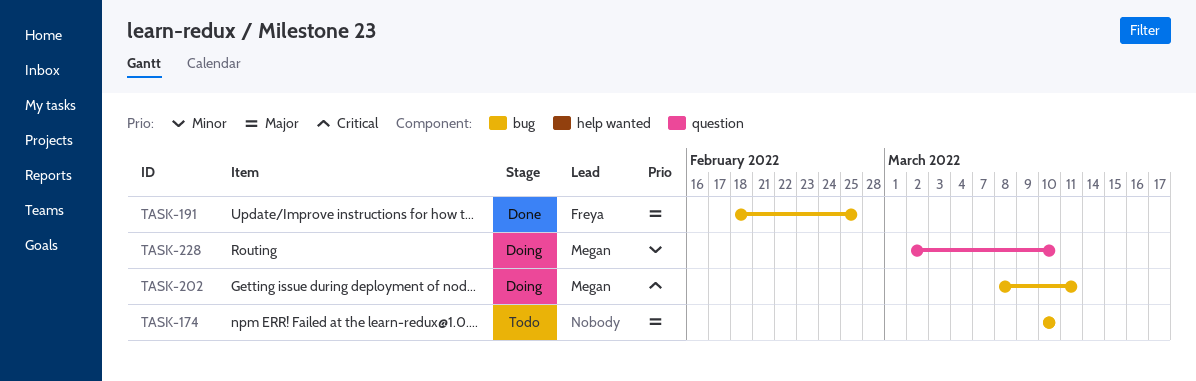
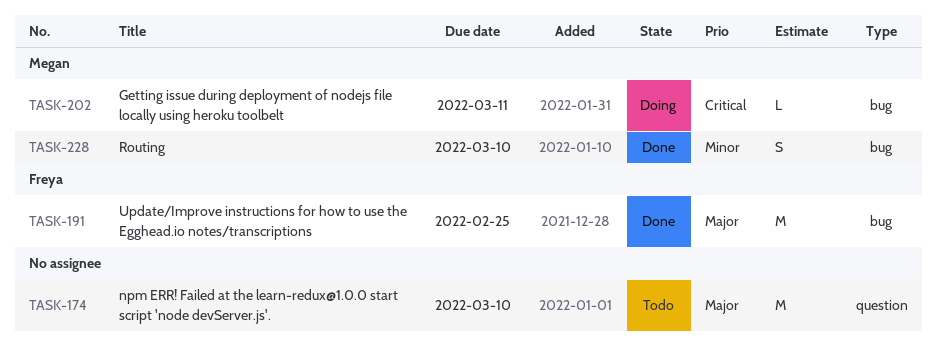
TASK-174, label: bug -> question
TASK-228, status: Doing -> Done
TASK-228, label: question -> bug

